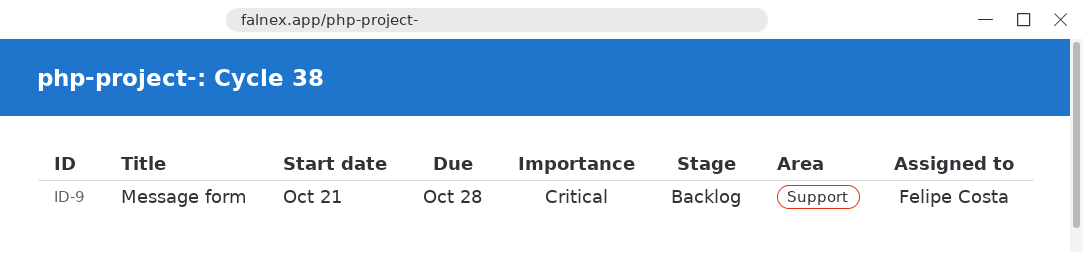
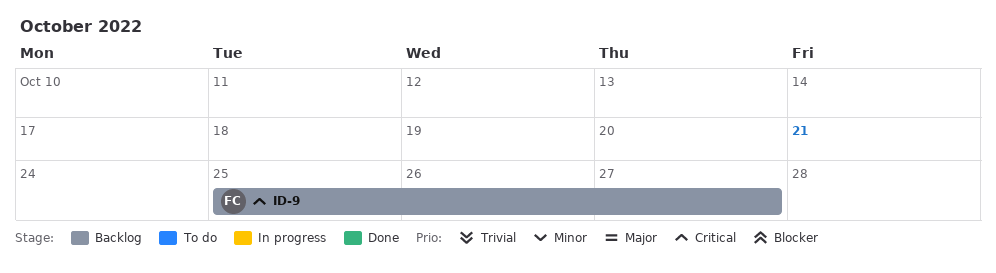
ID-9, start: Oct 21 -> Oct 25
ID-9, due: Oct 28 -> Oct 27

